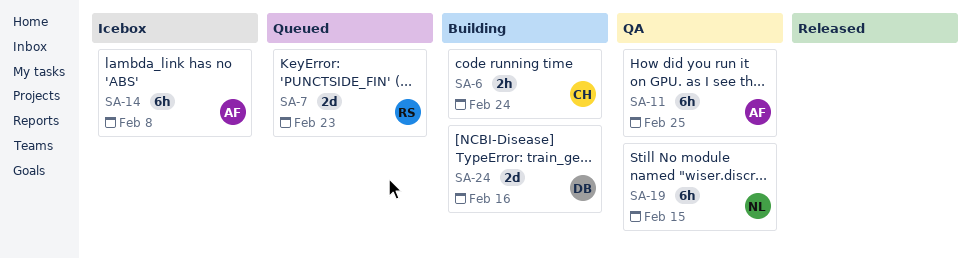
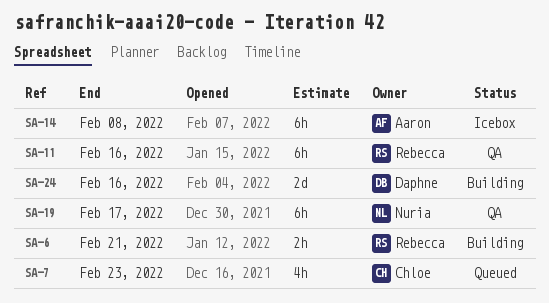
SA-6, owner: Chloe -> Rebecca
SA-6, due: Feb 24 -> Feb 21
SA-7, owner: Rebecca -> Chloe
SA-7, estimate: 2d -> 4h
SA-11, owner: Aaron -> Rebecca
SA-11, due: Feb 25 -> Feb 16
SA-19, due: Feb 15 -> Feb 17

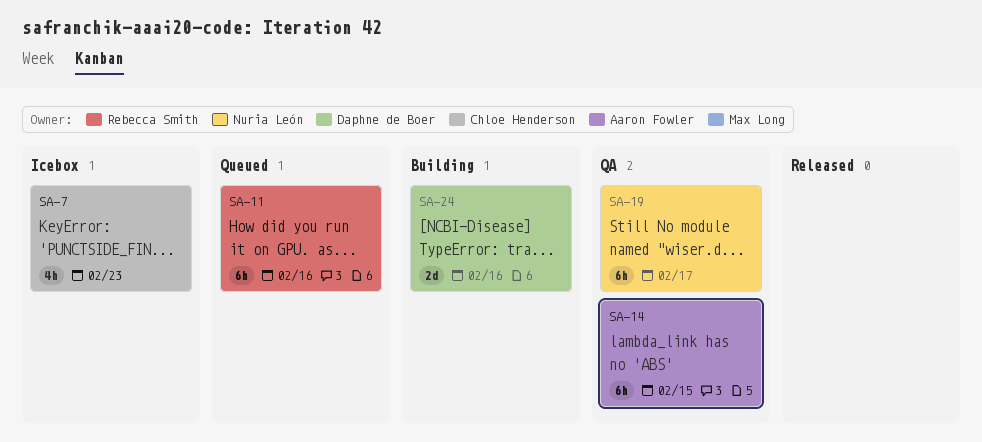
SA-6: present -> none
SA-7, status: Queued -> Icebox
SA-11, status: QA -> Queued
SA-14, status: Icebox -> QA
SA-14, due: Feb 8 -> Feb 15

